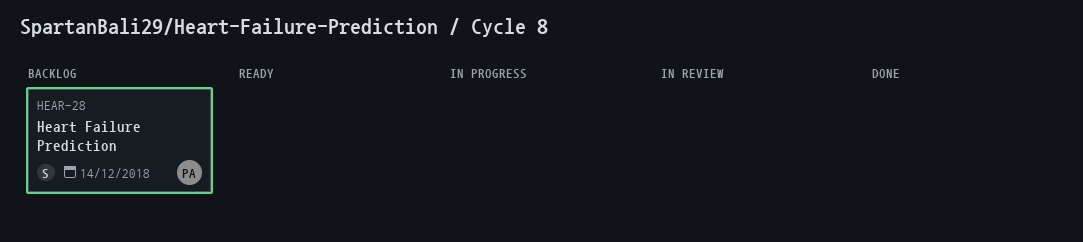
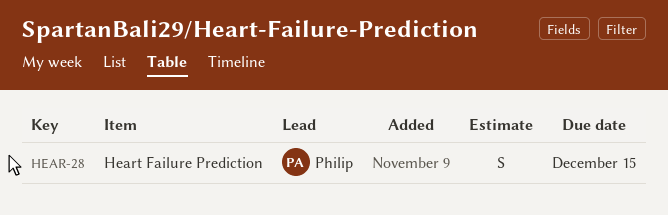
HEAR-28, due: Dec 14 -> Dec 15

